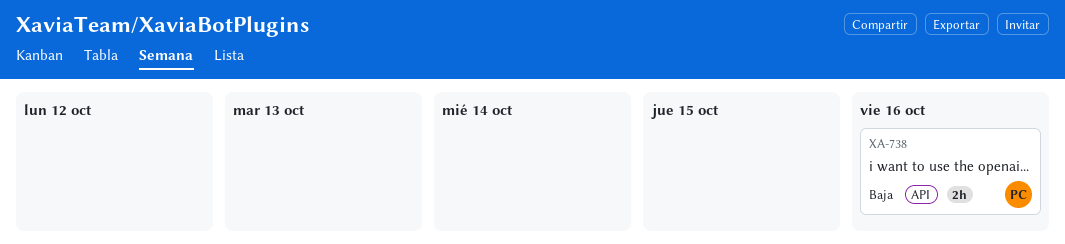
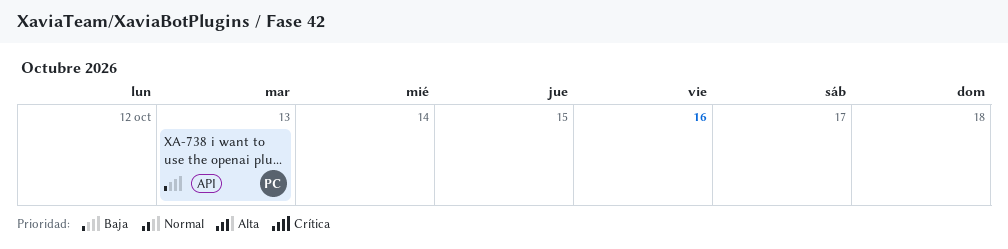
XA-738, due: Oct 16 -> Oct 13

